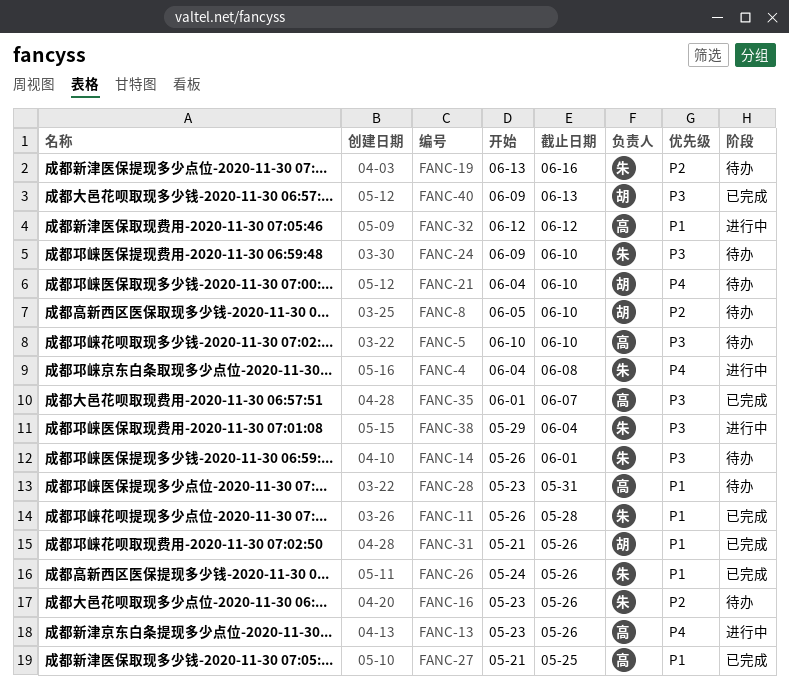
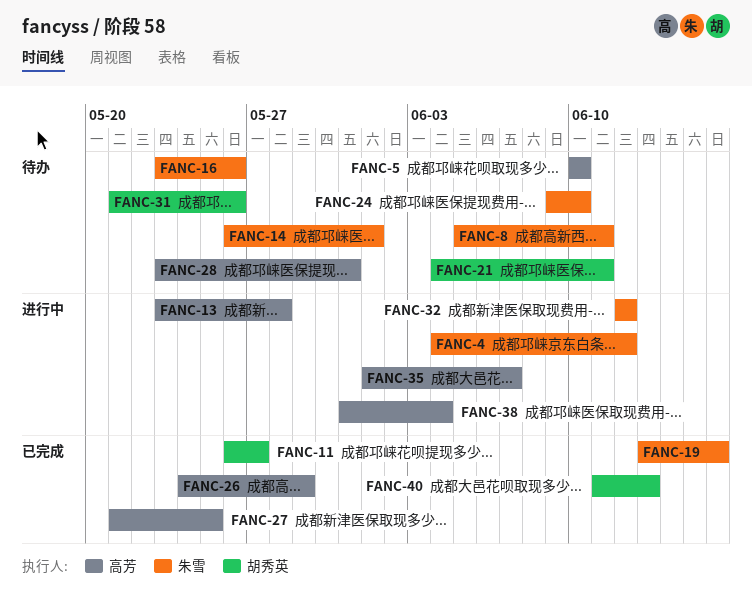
FANC-4, due: Jun 8 -> Jun 12
FANC-8, owner: 胡秀英 -> 朱雪
FANC-8, due: Jun 10 -> Jun 11
FANC-11, owner: 朱雪 -> 胡秀英
FANC-11, due: May 28 -> May 27
FANC-13, due: May 26 -> May 28
FANC-19, status: 待办 -> 已完成
FANC-21, due: Jun 10 -> Jun 11
FANC-26, owner: 朱雪 -> 高芳
FANC-26, due: May 26 -> May 29
FANC-31, status: 已完成 -> 待办
FANC-32, owner: 高芳 -> 朱雪
FANC-35, status: 已完成 -> 进行中
FANC-38, owner: 朱雪 -> 高芳
FANC-38, start: May 29 -> May 31
FANC-40, start: Jun 9 -> Jun 11

